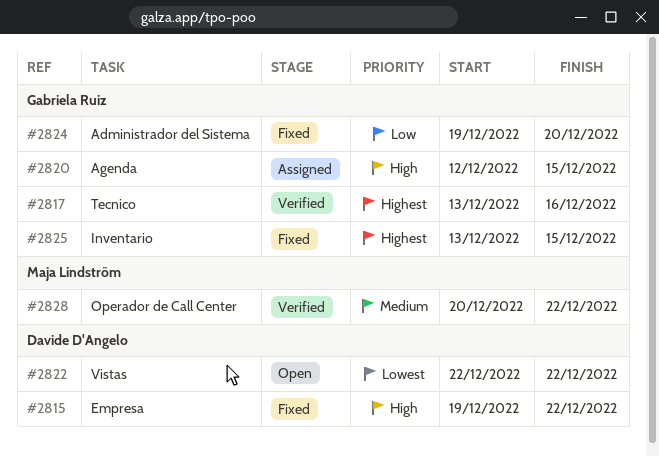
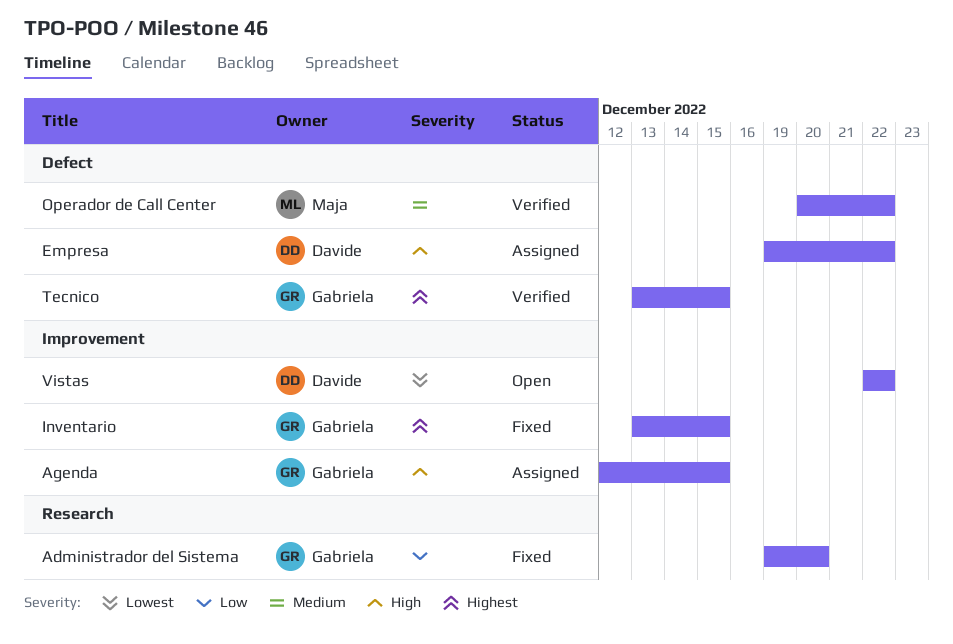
Empresa, status: Fixed -> Assigned
Tecnico, due: Dec 16 -> Dec 15

